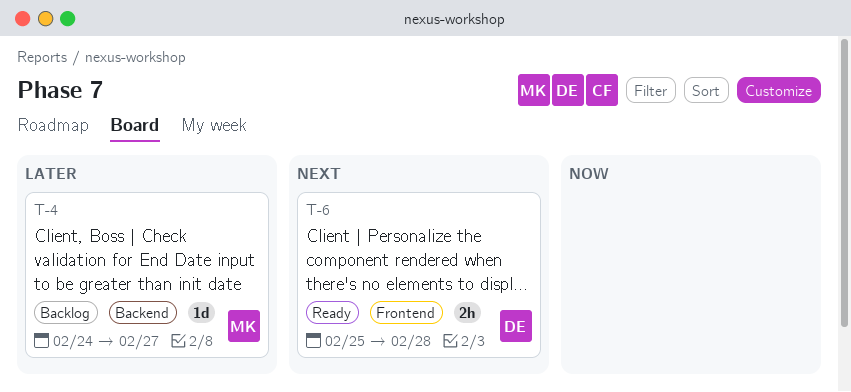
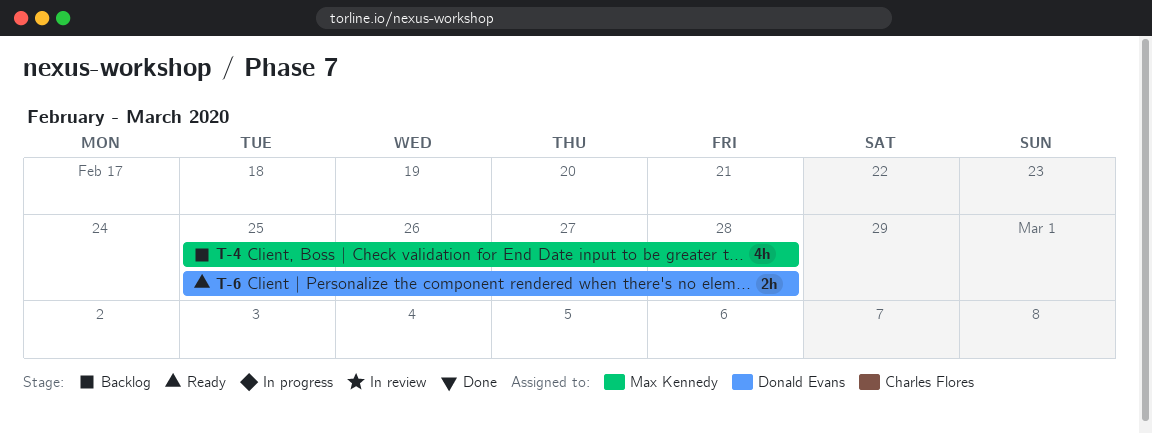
T-4, estimate: 1d -> 4h
T-4, start: Feb 24 -> Feb 25
T-4, due: Feb 27 -> Feb 28

